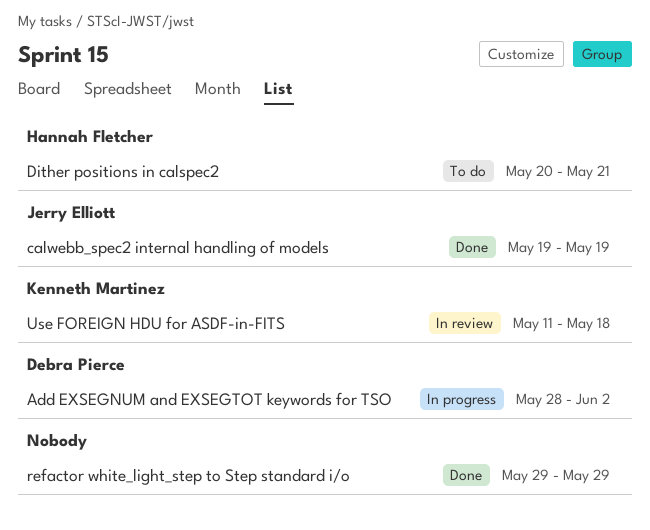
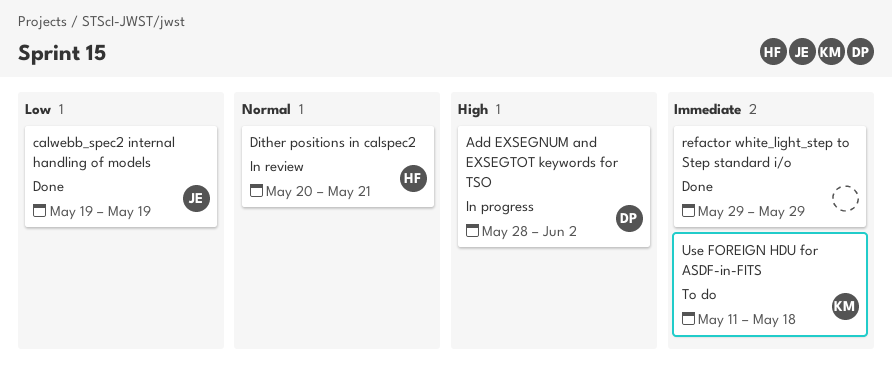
Dither positions in calspec2, status: To do -> In review
Use FOREIGN HDU for ASDF-in-FITS, status: In review -> To do

